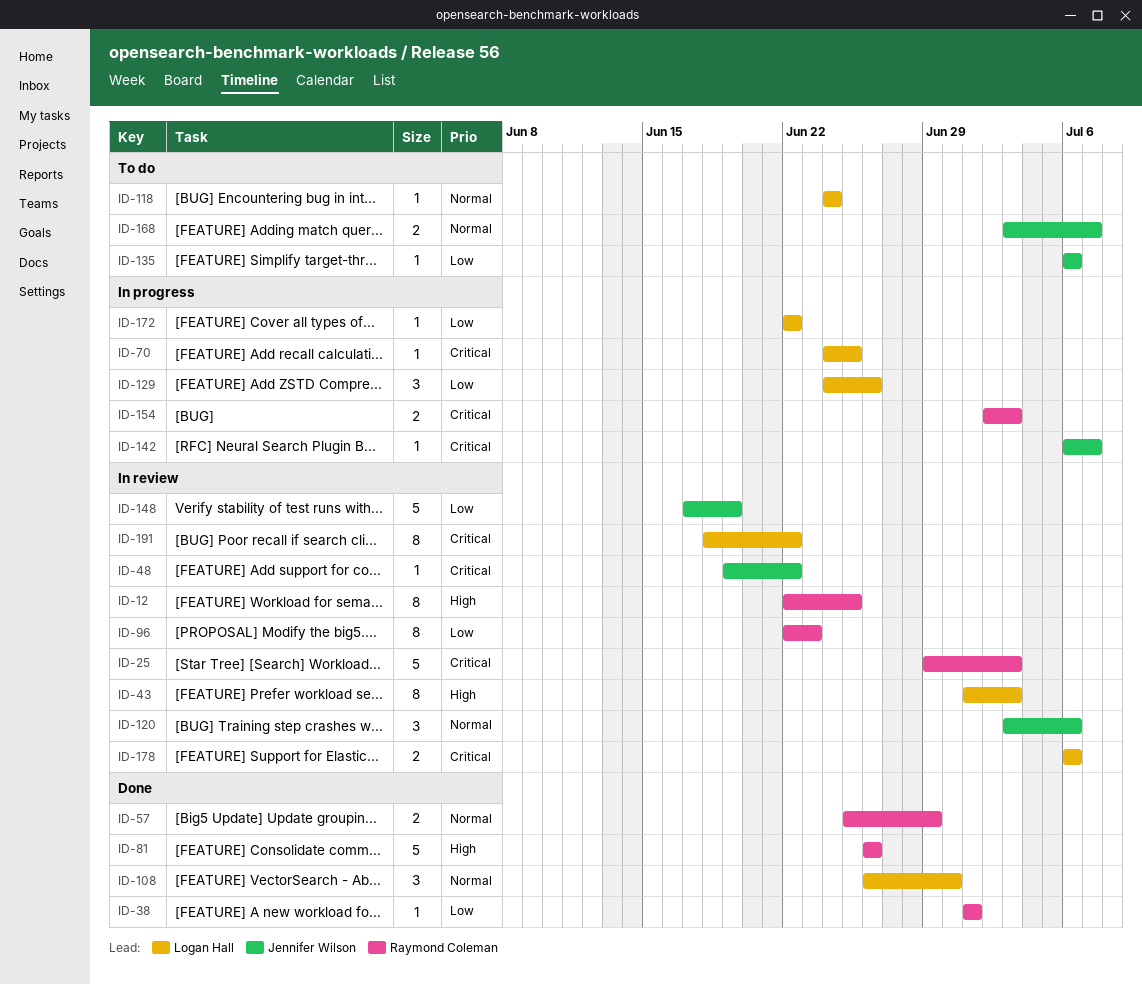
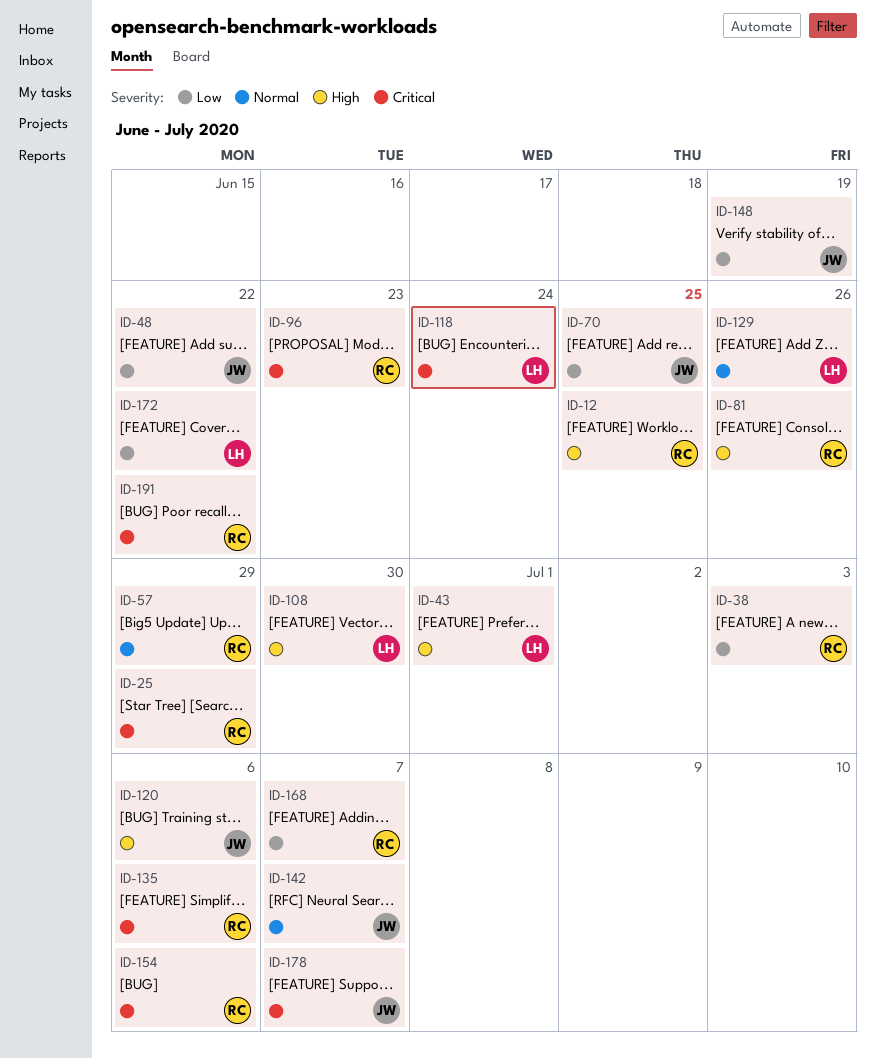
ID-25, due: Jul 3 -> Jun 29
ID-38, due: Jul 1 -> Jul 3
ID-43, due: Jul 3 -> Jul 1
ID-48, priority: Critical -> Low
ID-70, owner: Logan Hall -> Jennifer Wilson
ID-70, priority: Critical -> Low
ID-96, priority: Low -> Critical
ID-108, priority: Normal -> High
ID-118, priority: Normal -> Critical
ID-120, priority: Normal -> High
ID-129, priority: Low -> Normal
ID-135, owner: Jennifer Wilson -> Raymond Coleman
ID-135, priority: Low -> Critical
ID-142, priority: Critical -> Normal
ID-154, due: Jul 3 -> Jul 6
ID-168, owner: Jennifer Wilson -> Raymond Coleman
ID-168, priority: Normal -> Low
ID-178, owner: Logan Hall -> Jennifer Wilson
ID-178, due: Jul 6 -> Jul 7
ID-191, owner: Logan Hall -> Raymond Coleman

